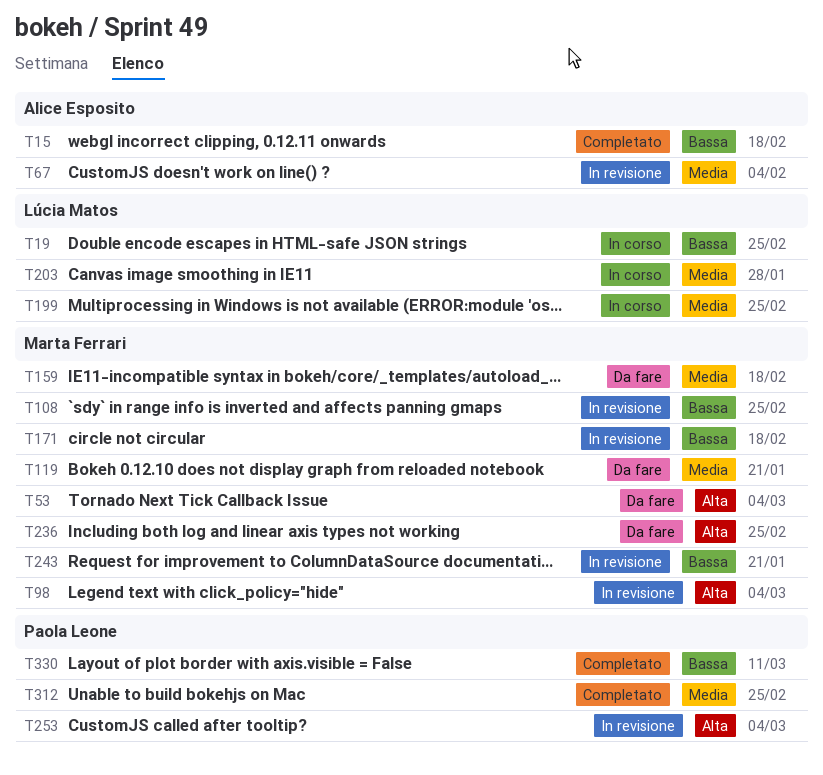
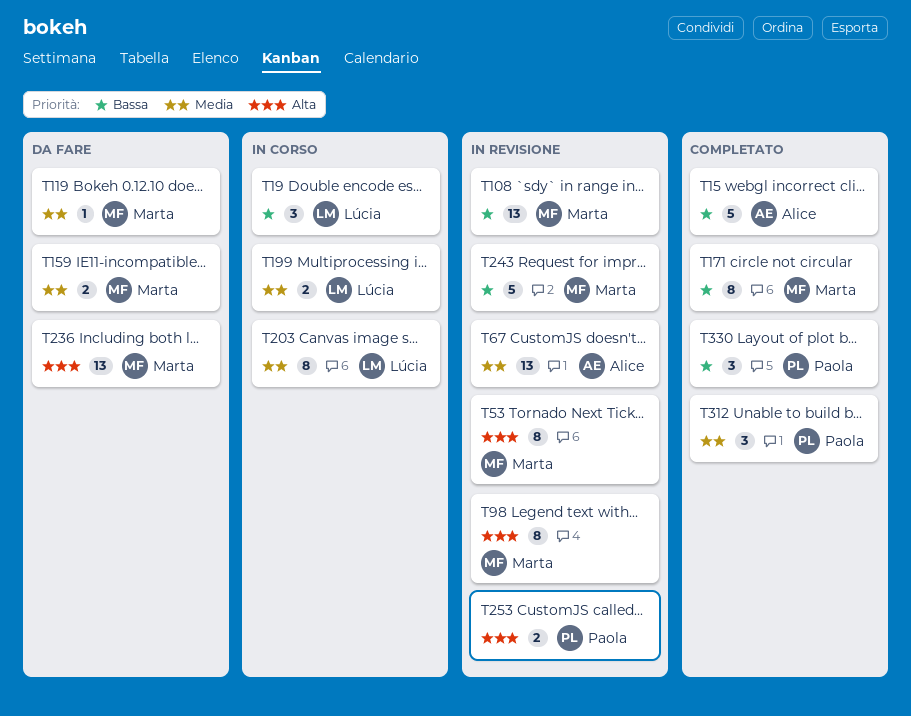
T53, status: Da fare -> In revisione
T171, status: In revisione -> Completato

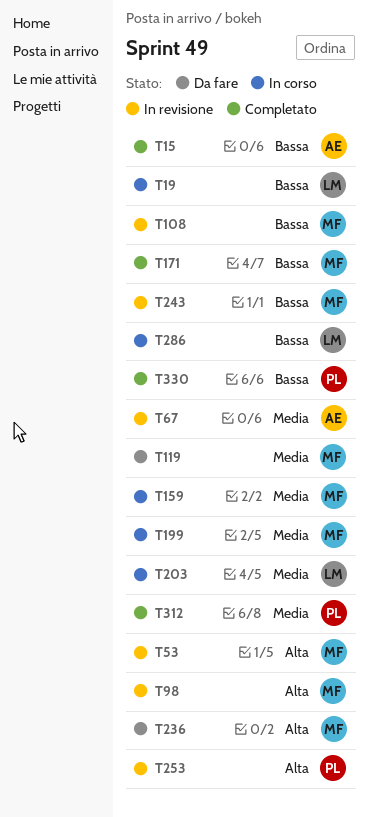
T159, status: Da fare -> In corso
T199, owner: Lúcia -> Marta
T286: none -> present

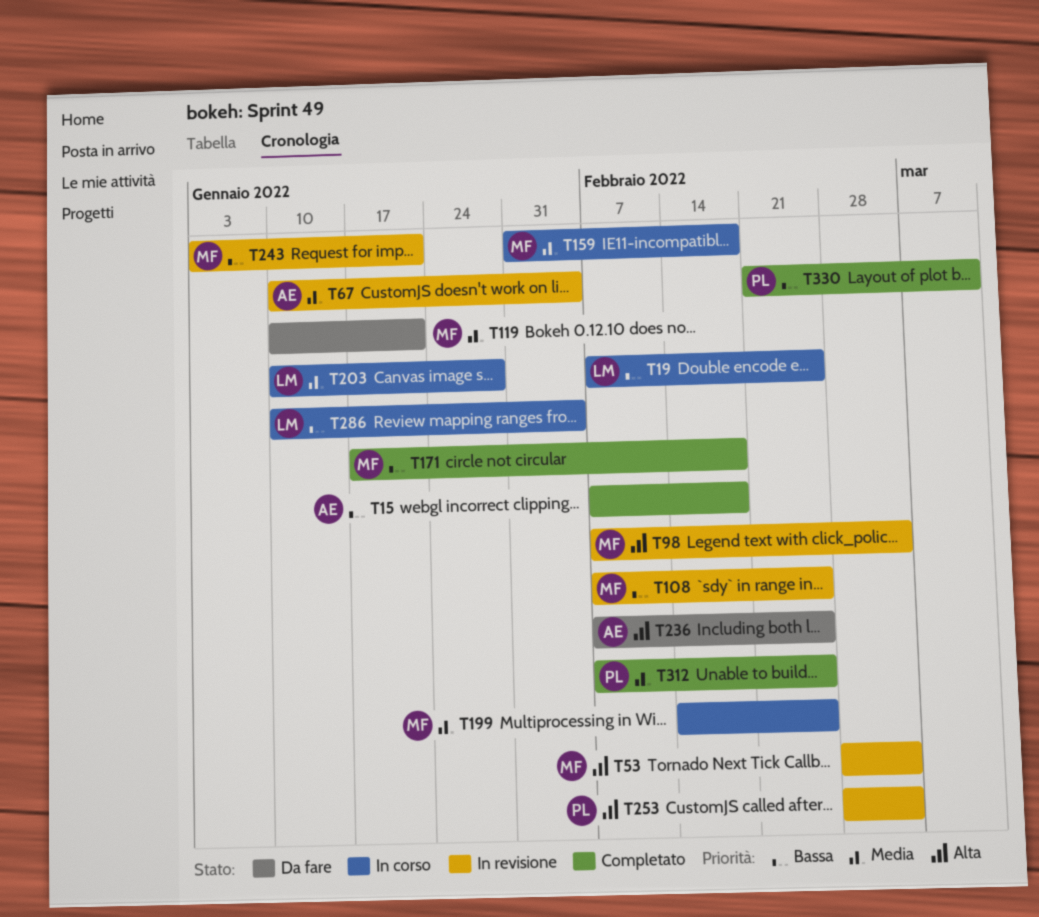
T236, owner: MF -> AE

